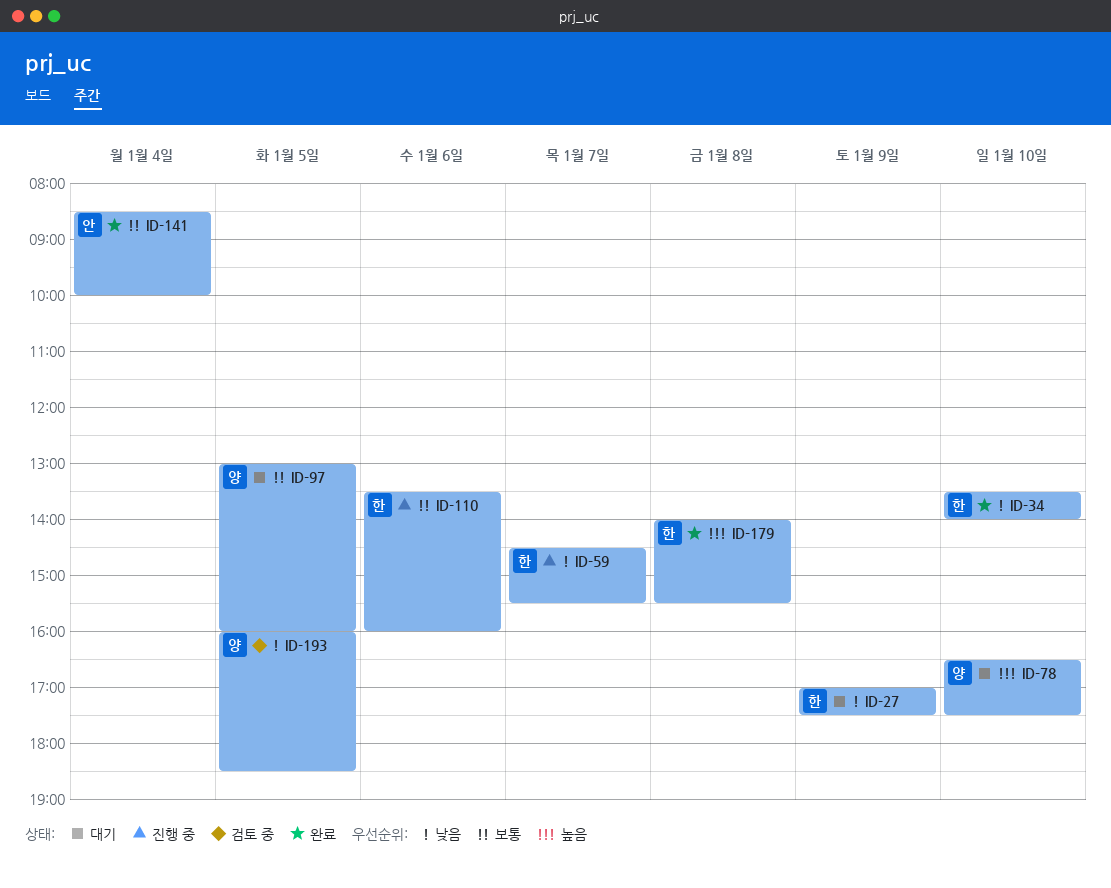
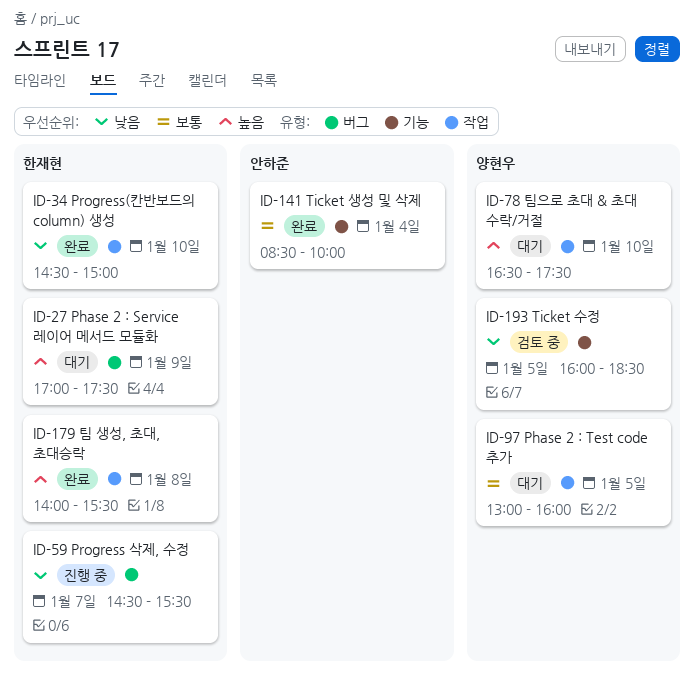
ID-27, priority: 낮음 -> 높음
ID-34, begins: 13:30 -> 14:30
ID-34, ends: 14:00 -> 15:00
ID-110: present -> none

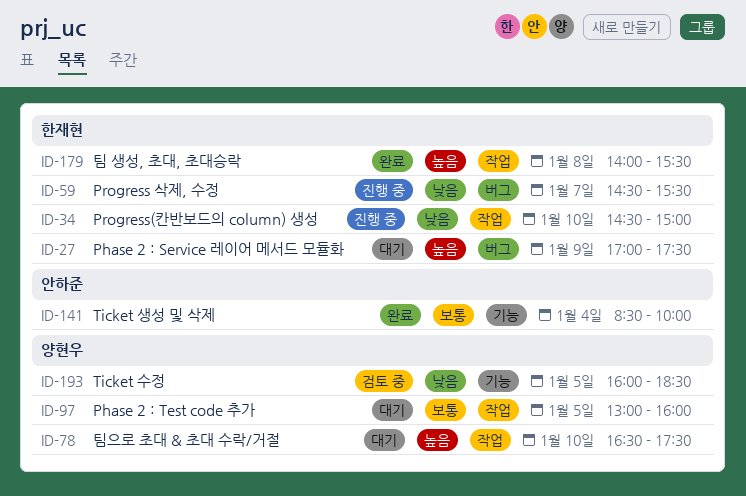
ID-34, status: 완료 -> 진행 중

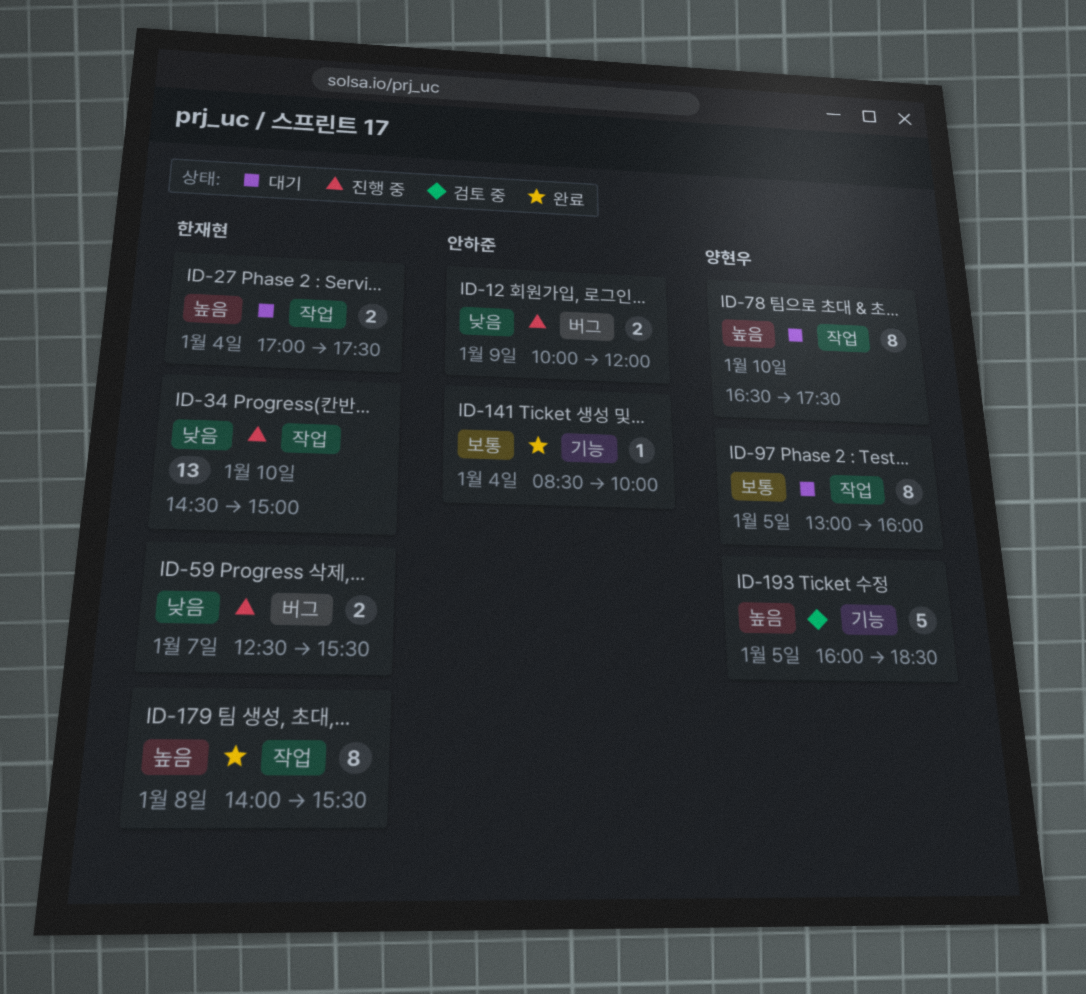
ID-12: none -> present
ID-27, label: 버그 -> 작업
ID-27, day: Jan 9 -> Jan 4
ID-59, begins: 14:30 -> 12:30
ID-193, priority: 낮음 -> 높음

